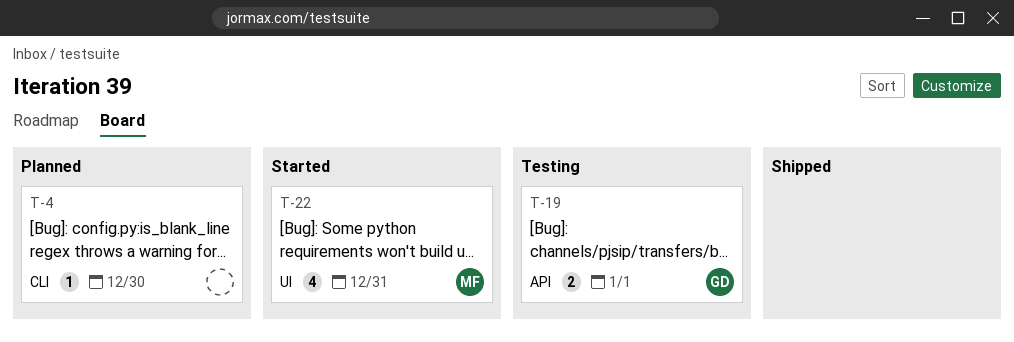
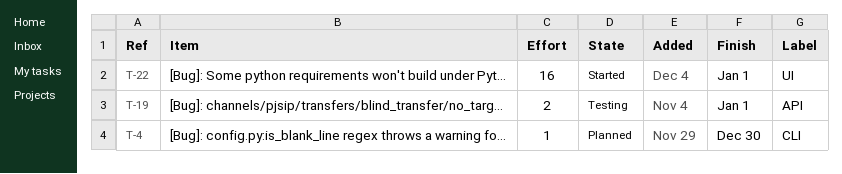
T-22, estimate: 4 -> 16
T-22, due: Dec 31 -> Jan 1

